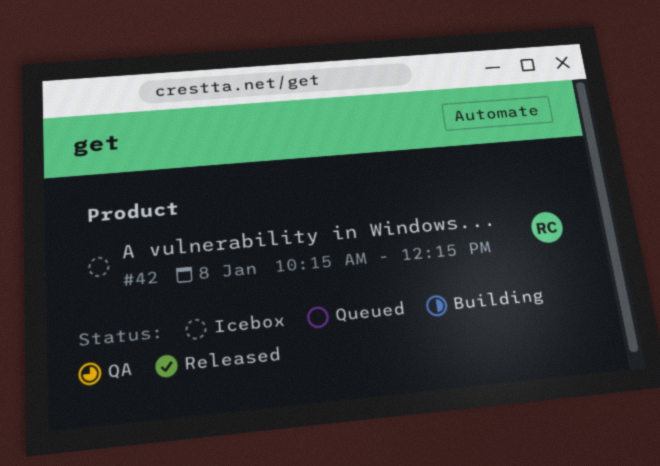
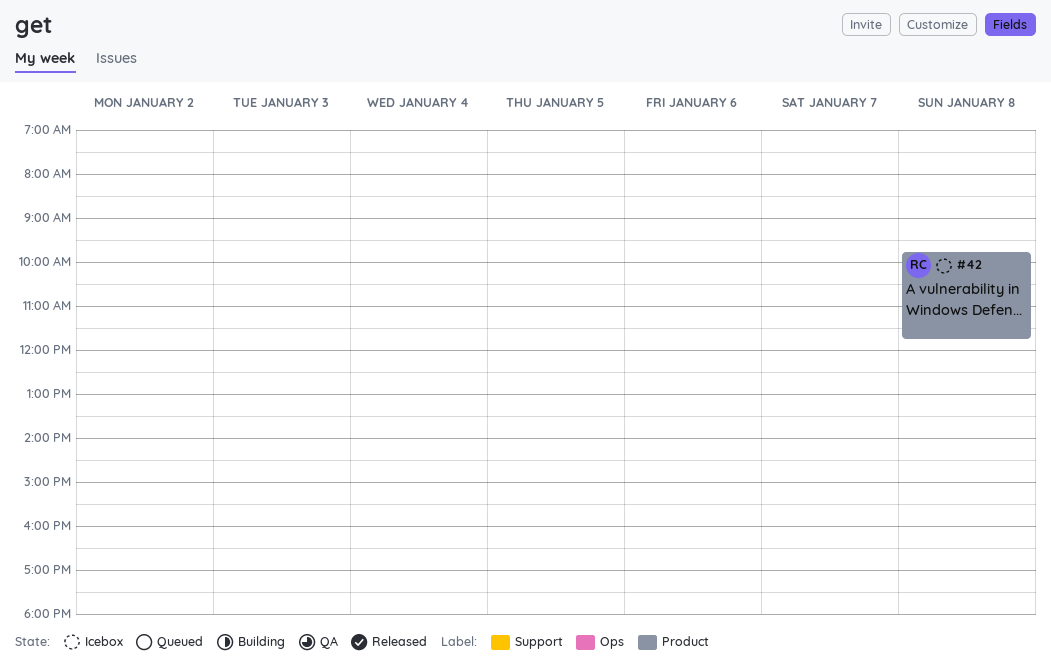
#42, begins: 10:15 -> 09:45
#42, ends: 12:15 -> 11:45

